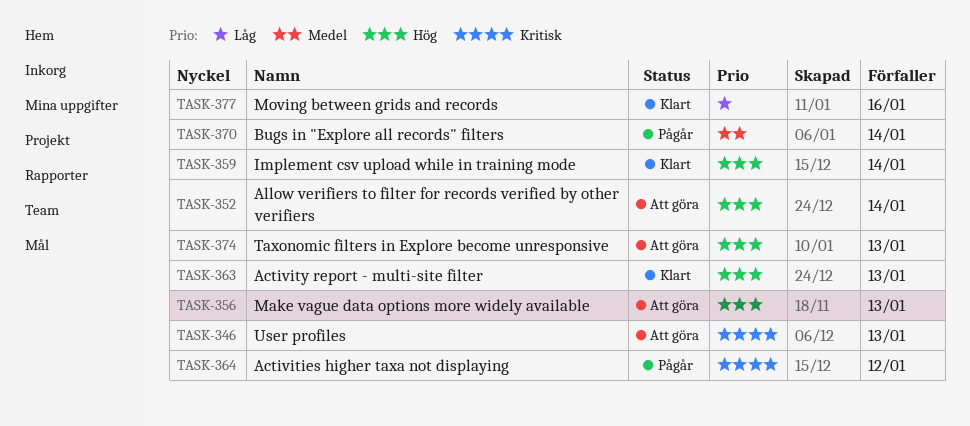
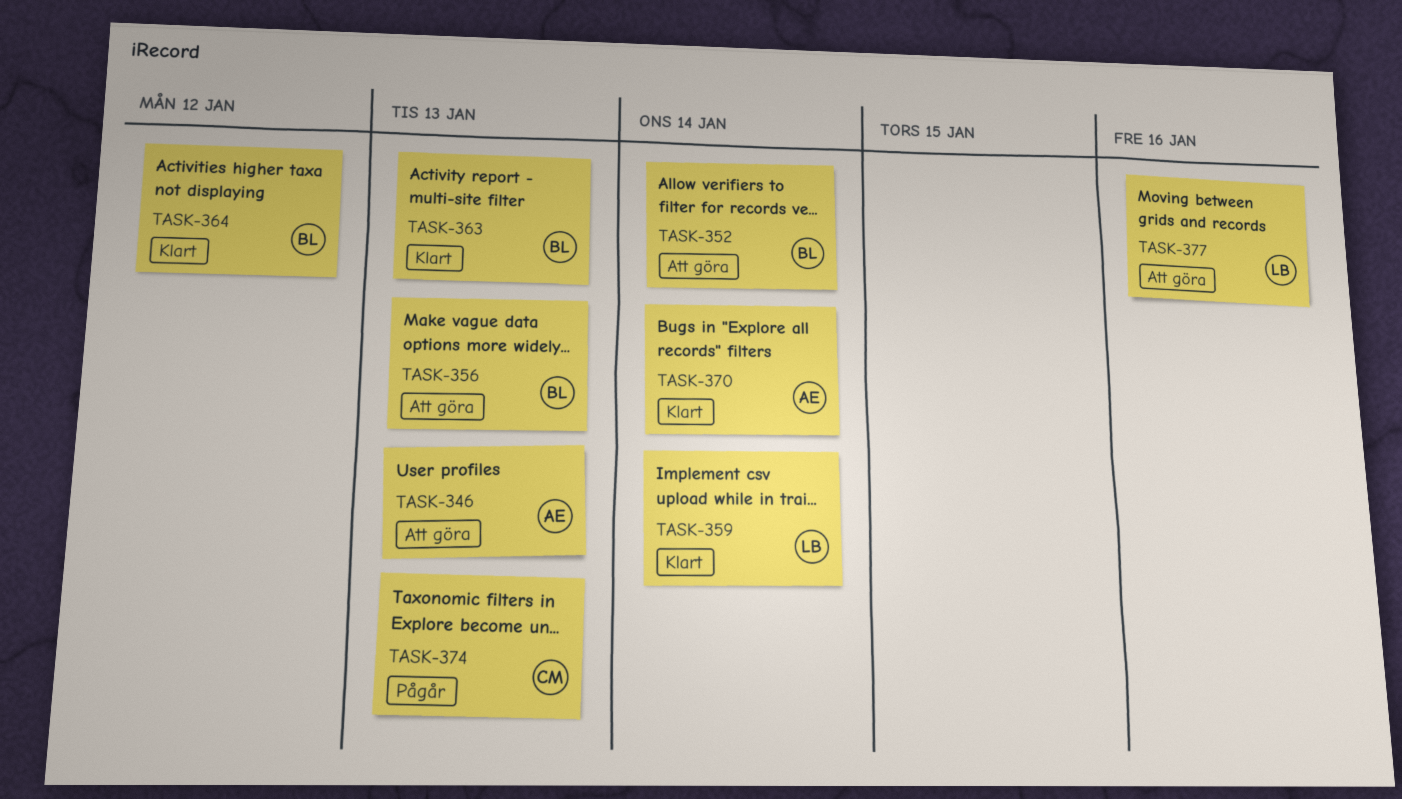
TASK-364, status: Pågår -> Klart
TASK-370, status: Pågår -> Klart
TASK-374, status: Att göra -> Pågår
TASK-377, status: Klart -> Att göra

